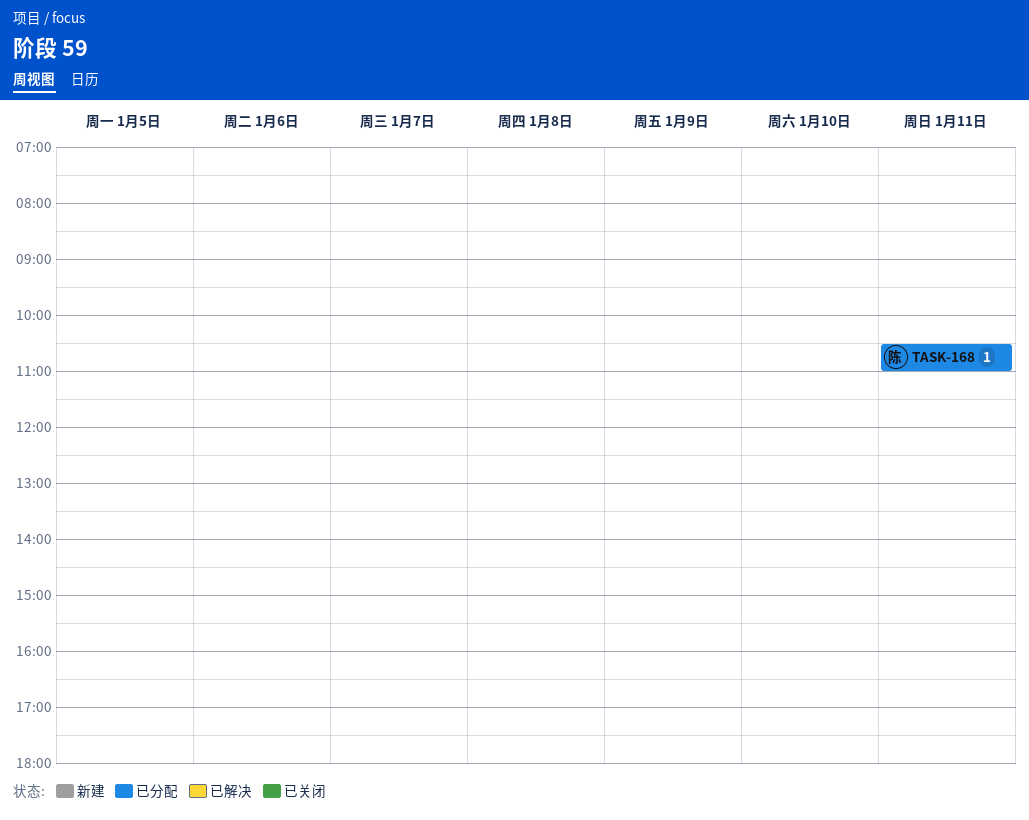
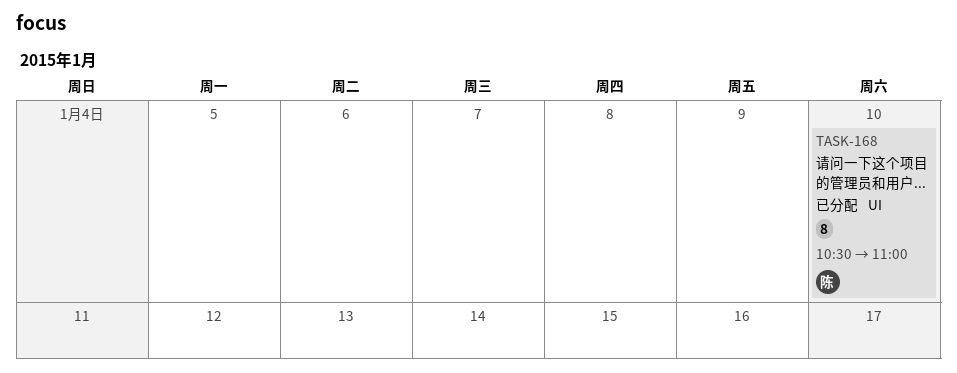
TASK-168, estimate: 1 -> 8
TASK-168, day: Jan 11 -> Jan 10

